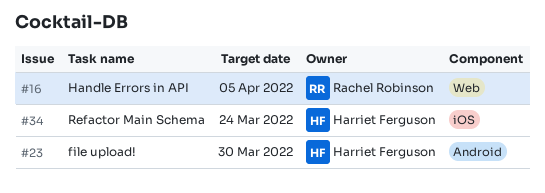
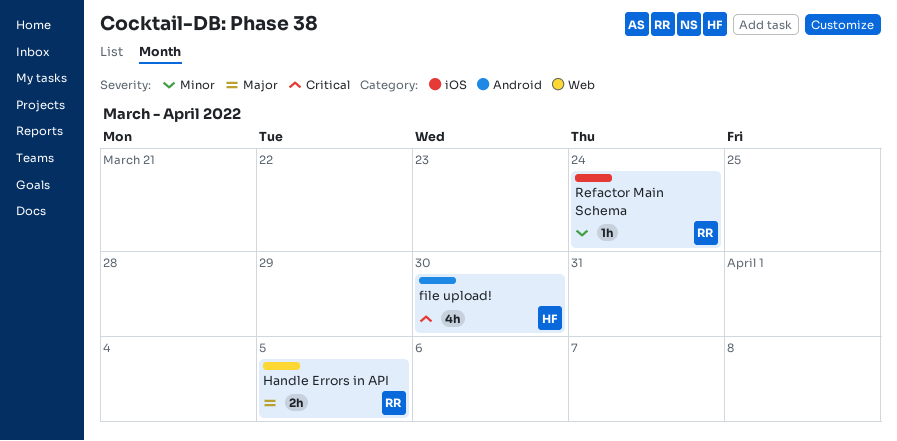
Refactor Main Schema, owner: Harriet Ferguson -> Rachel Robinson

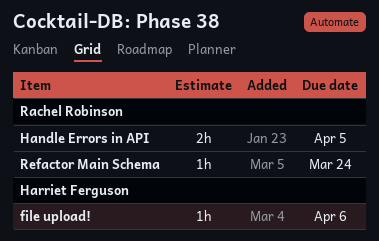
file upload!, estimate: 4h -> 1h
file upload!, due: Mar 30 -> Apr 6

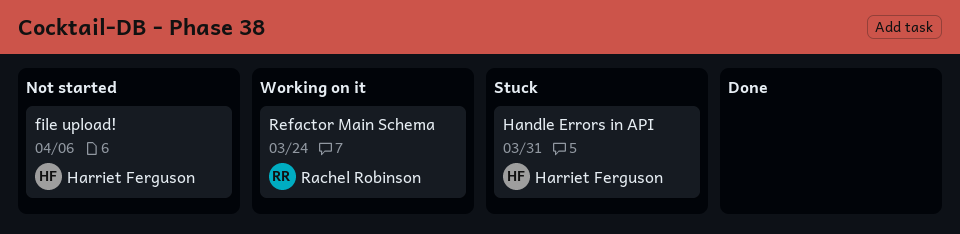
Handle Errors in API, owner: Rachel Robinson -> Harriet Ferguson
Handle Errors in API, due: Apr 5 -> Mar 31

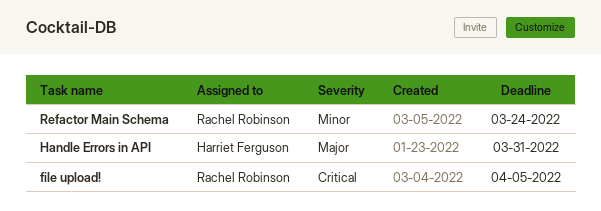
file upload!, owner: Harriet Ferguson -> Rachel Robinson
file upload!, due: Apr 6 -> Apr 5

